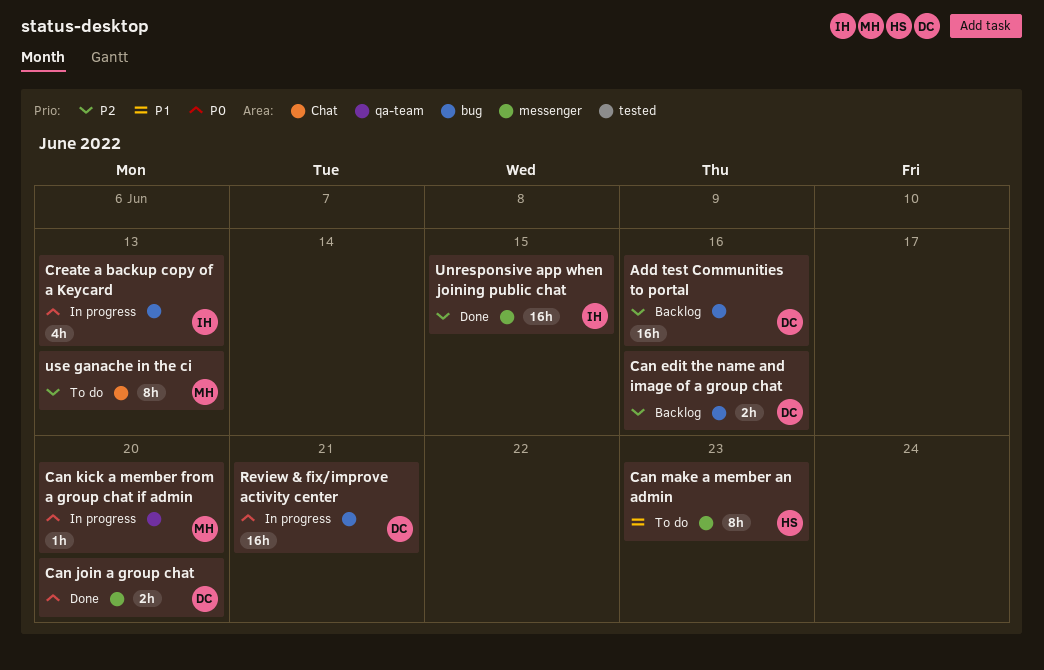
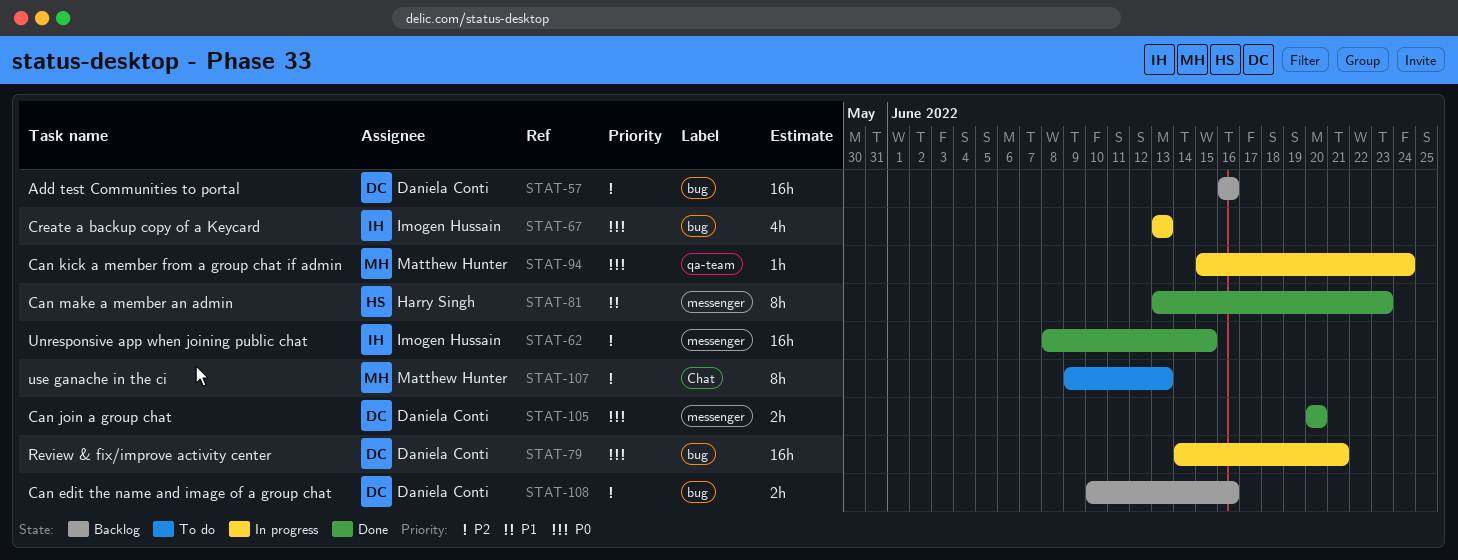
Can kick a member from a group chat if admin, due: Jun 20 -> Jun 24
Can make a member an admin, status: To do -> Done

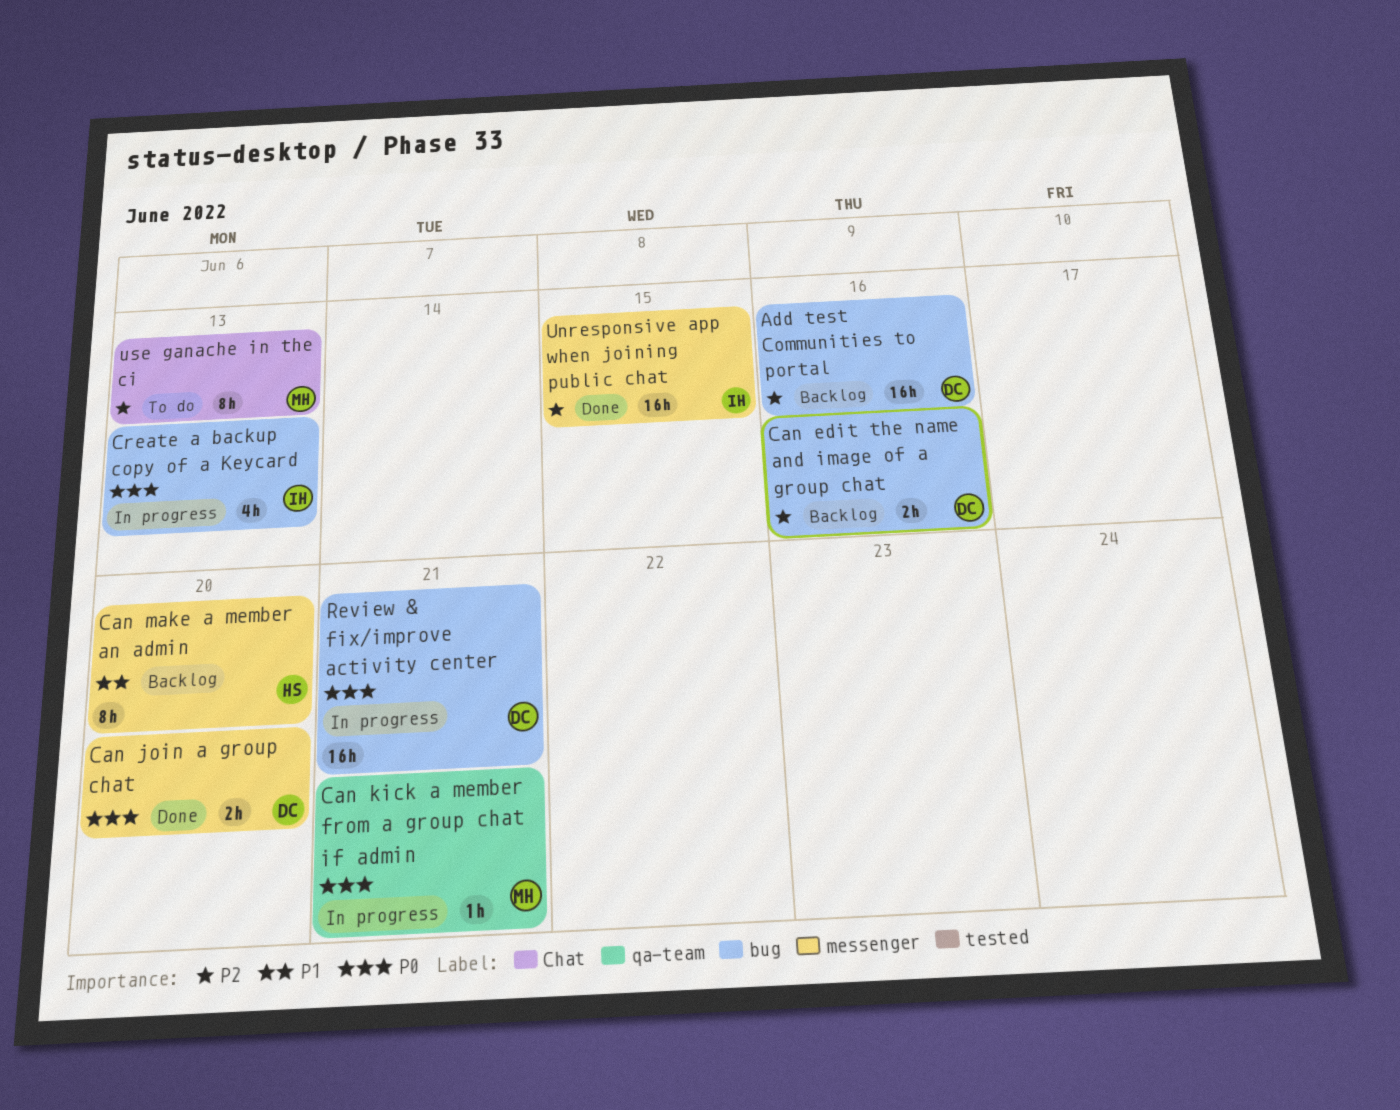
Can kick a member from a group chat if admin, due: Jun 24 -> Jun 21
Can make a member an admin, status: Done -> Backlog
Can make a member an admin, due: Jun 23 -> Jun 20

